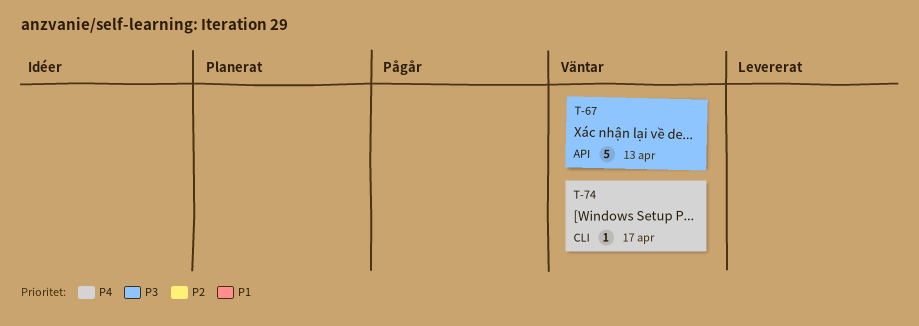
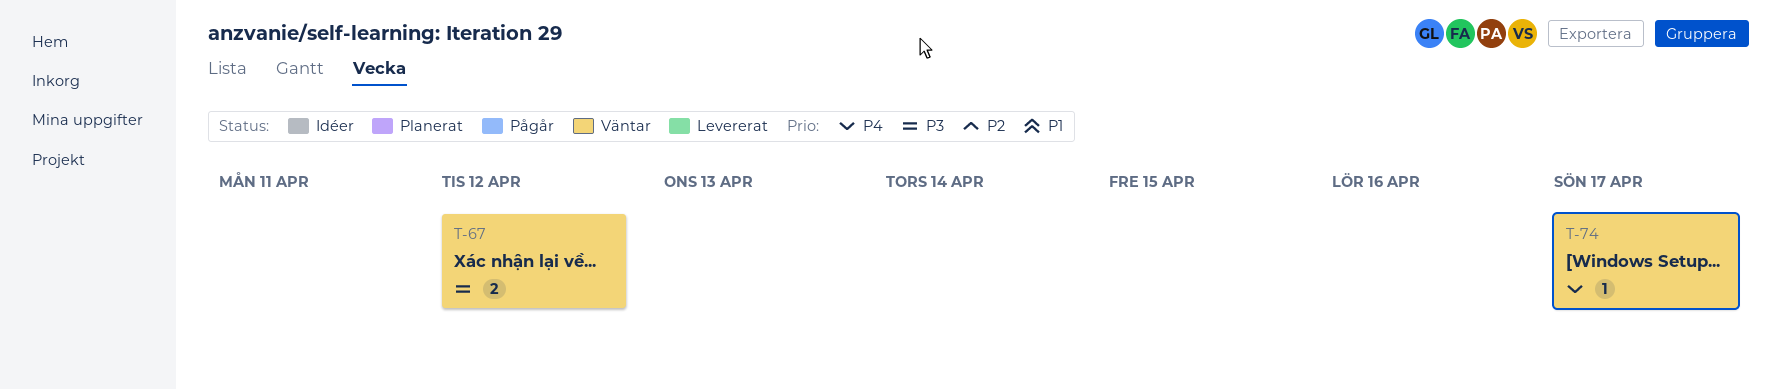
T-67, estimate: 5 -> 2
T-67, due: Apr 13 -> Apr 12

